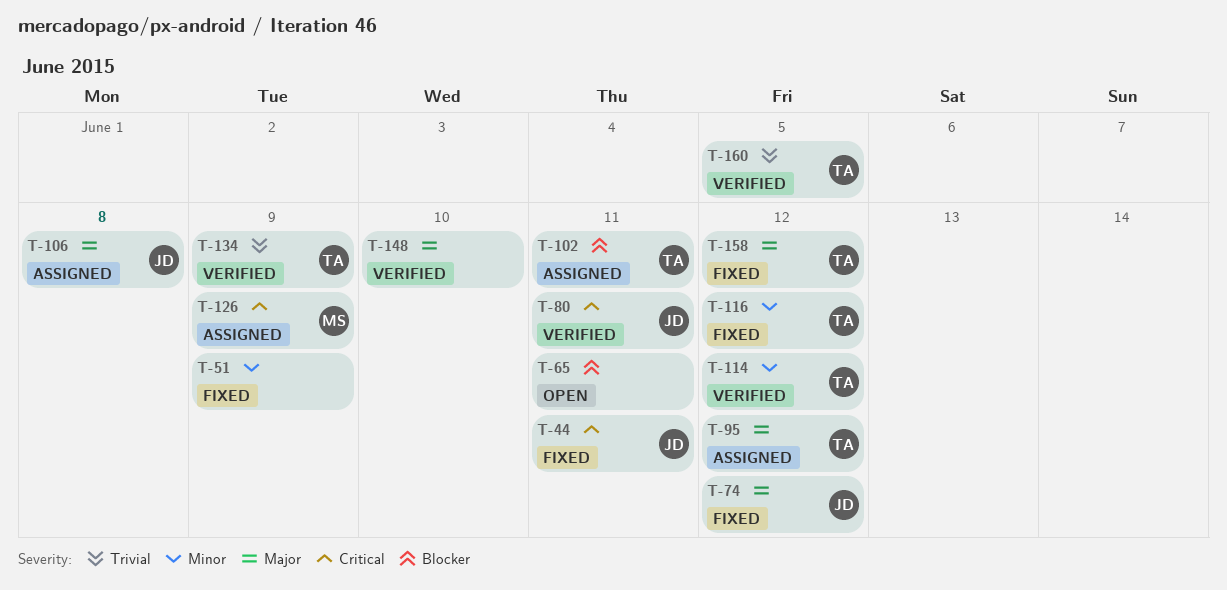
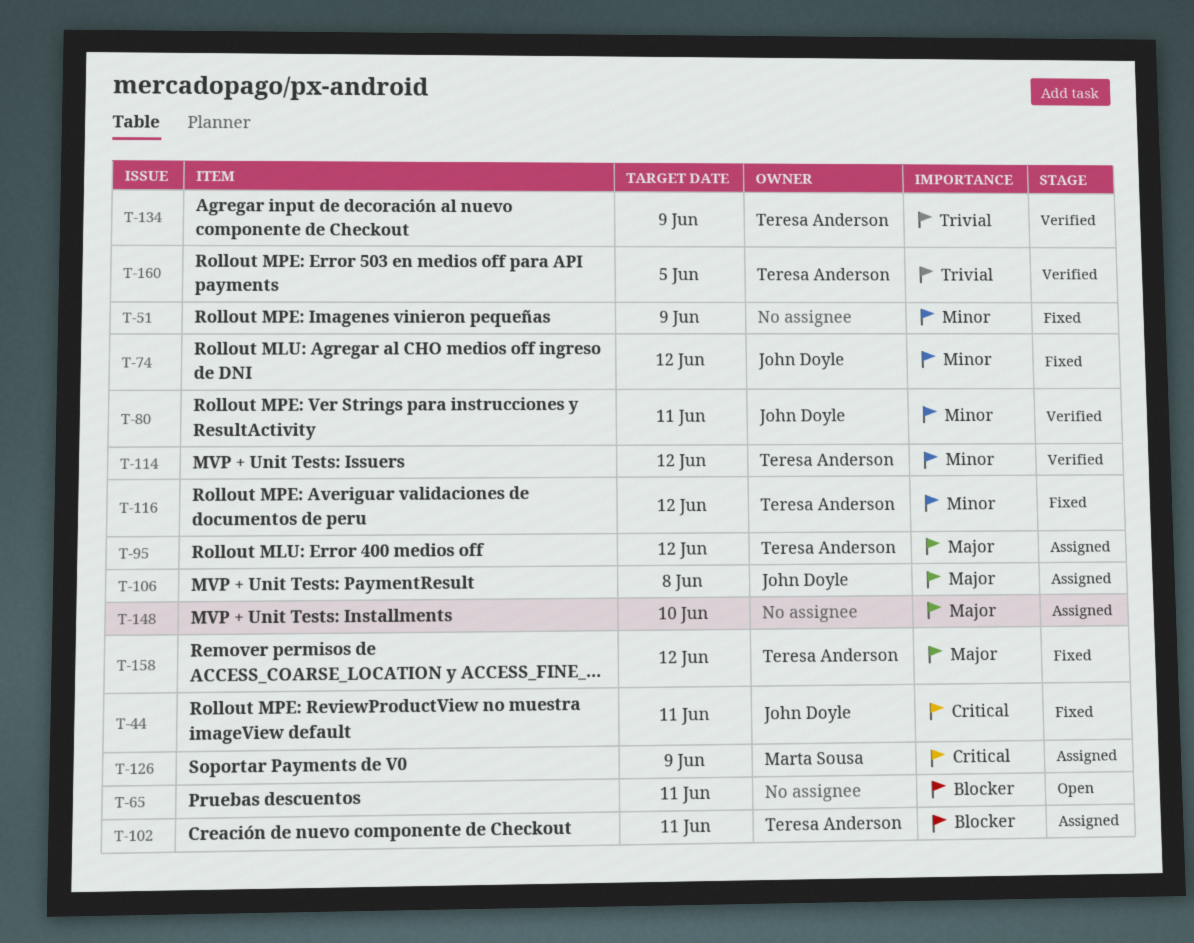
T-74, priority: Major -> Minor
T-80, priority: Critical -> Minor
T-148, status: Verified -> Assigned

